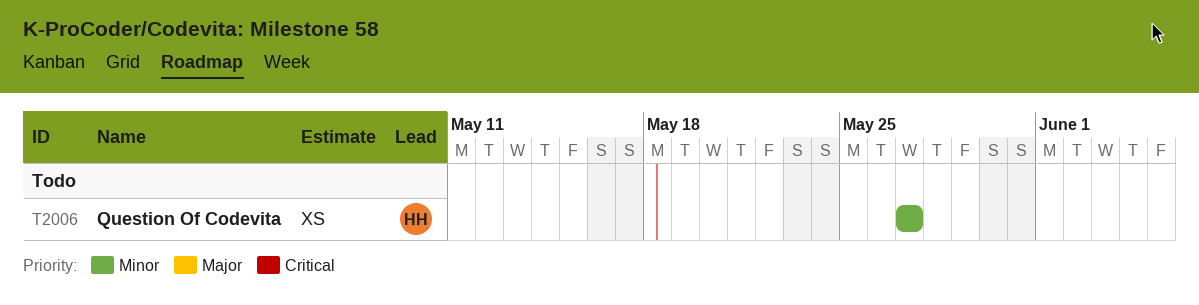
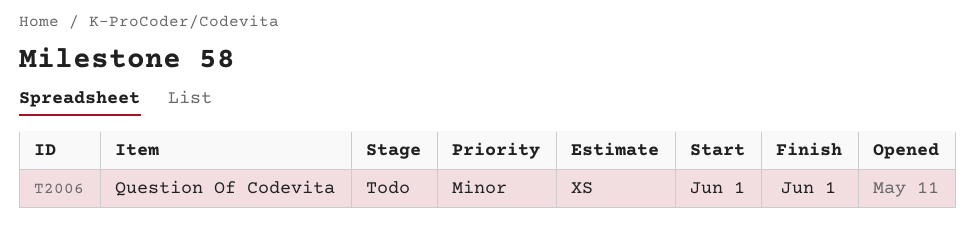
T2006, start: May 27 -> Jun 1
T2006, due: May 27 -> Jun 1

